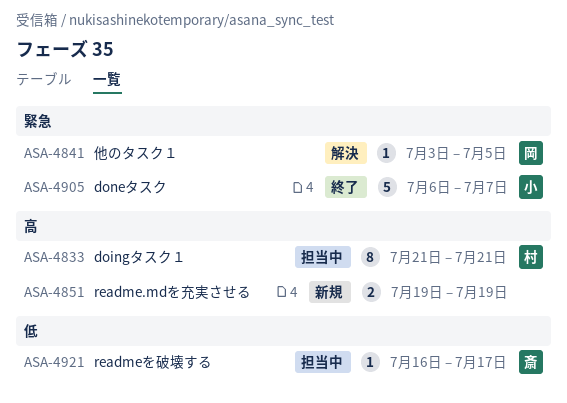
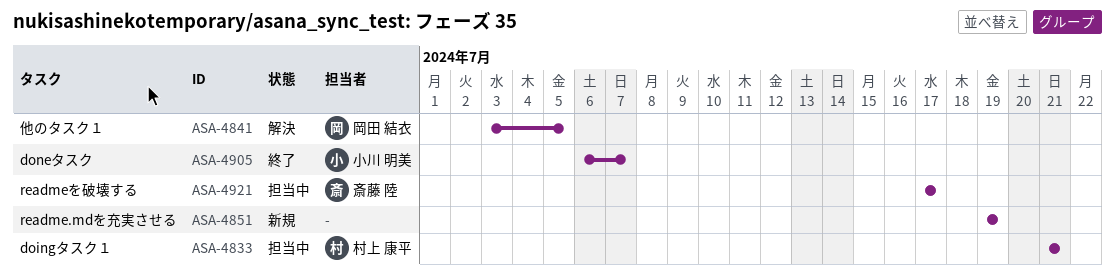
ASA-4921, start: Jul 16 -> Jul 17

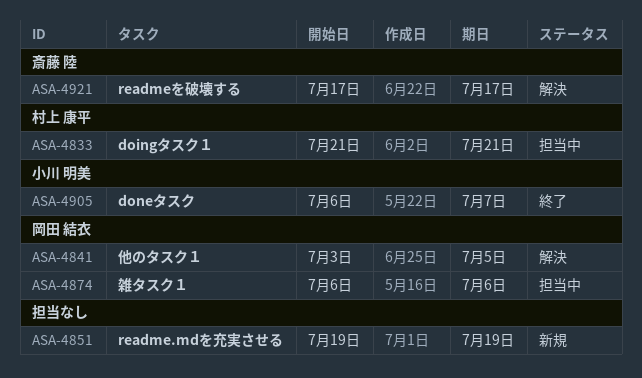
ASA-4874: none -> present
ASA-4921, status: 担当中 -> 解決

